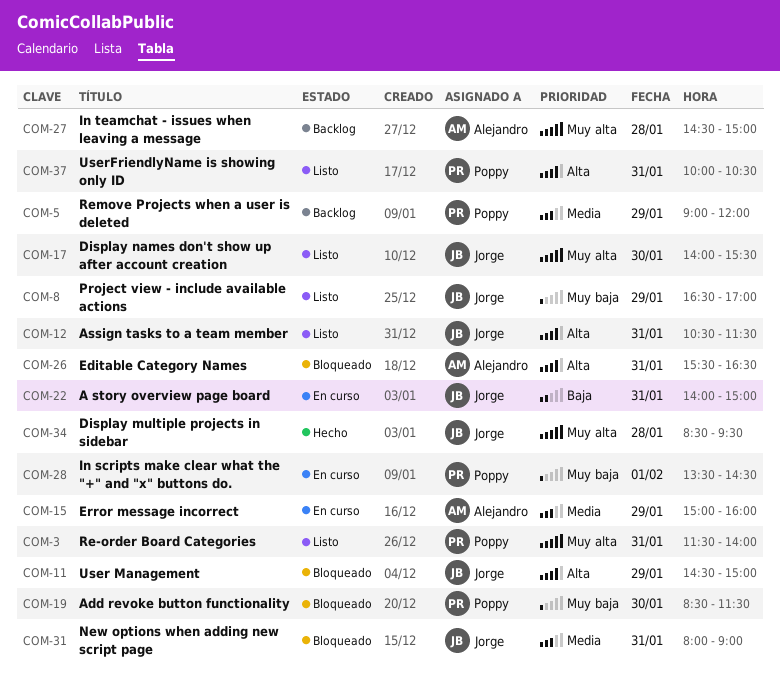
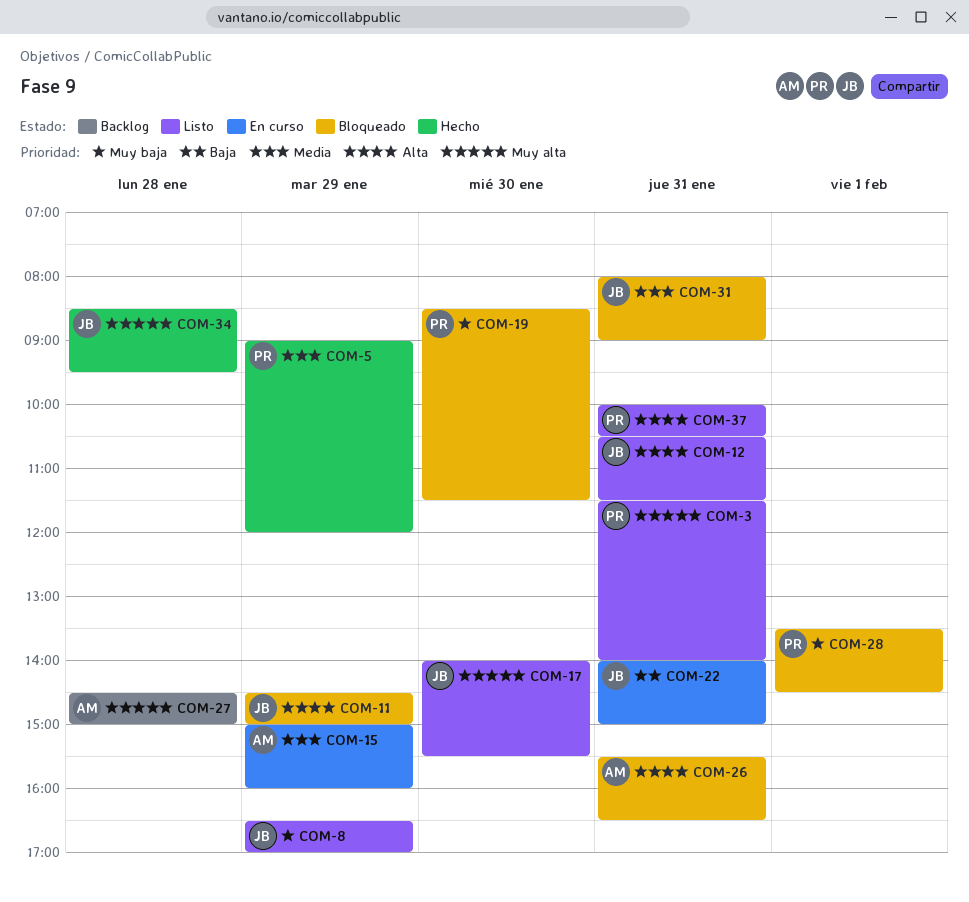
COM-5, status: Backlog -> Hecho
COM-28, status: En curso -> Bloqueado

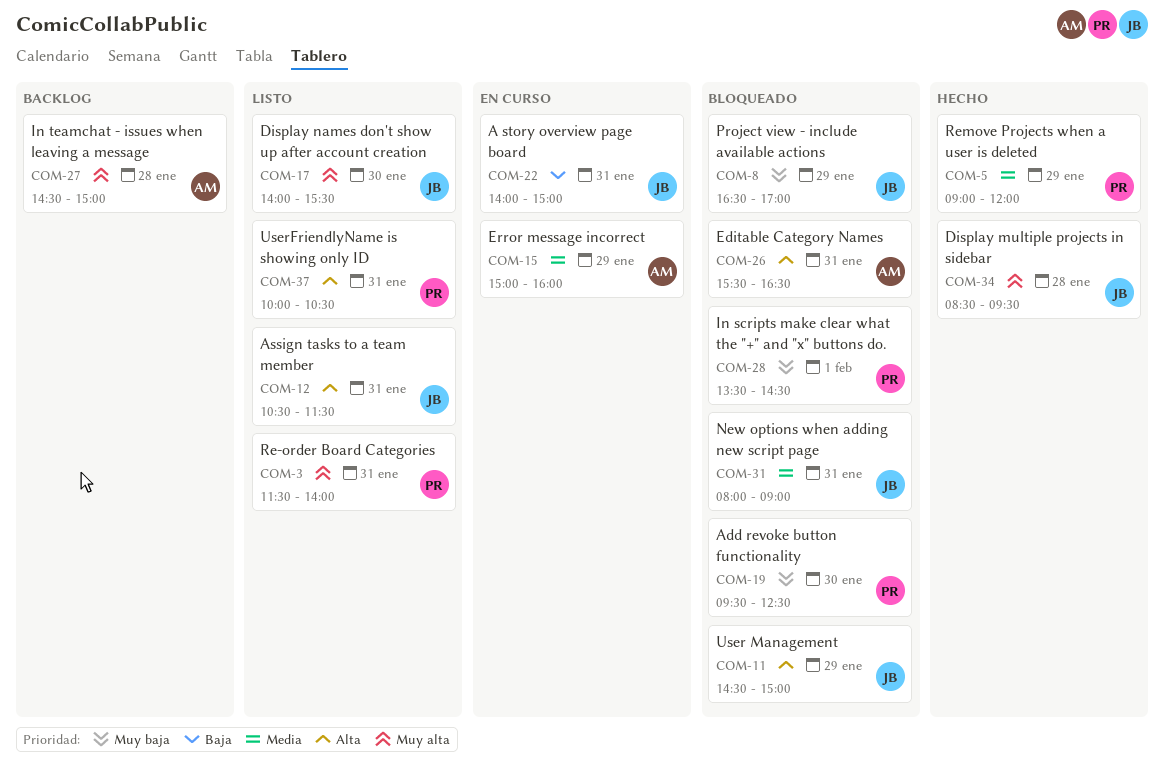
COM-8, status: Listo -> Bloqueado
COM-19, begins: 08:30 -> 09:30
COM-19, ends: 11:30 -> 12:30

